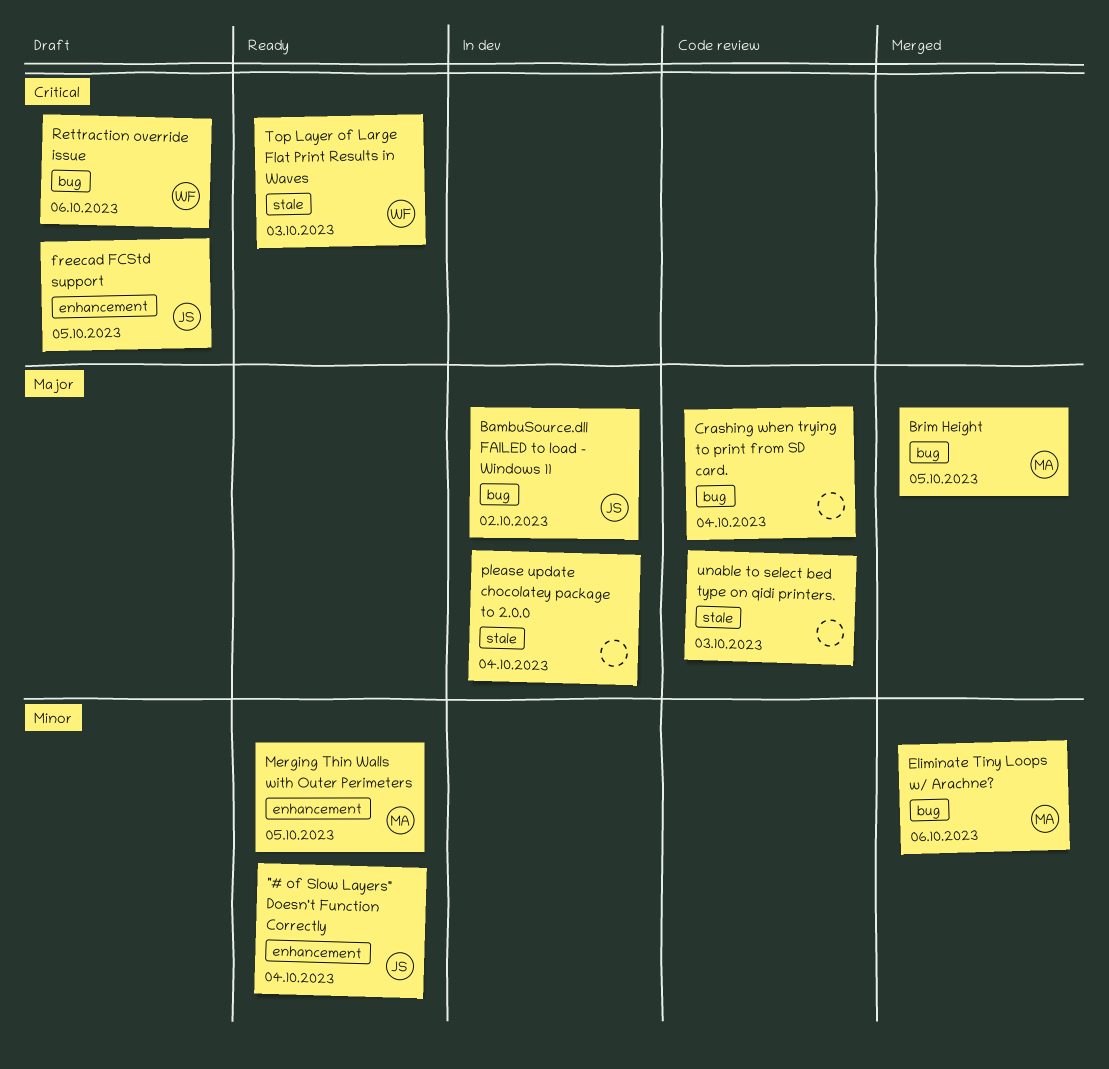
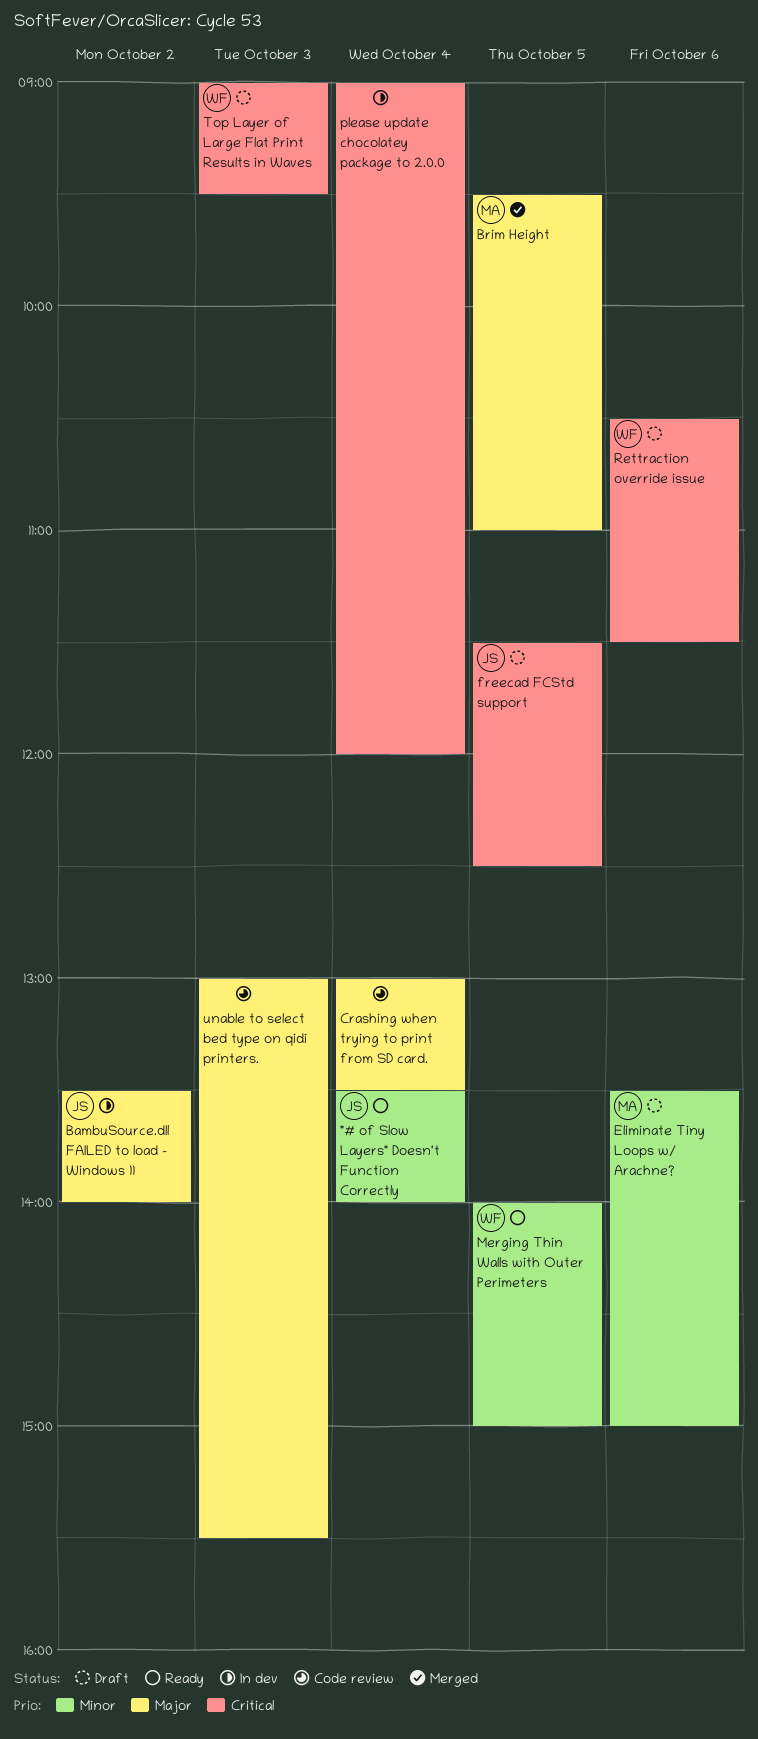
Eliminate Tiny Loops w/ Arachne?, status: Merged -> Draft
Merging Thin Walls with Outer Perimeters, owner: MA -> WF
please update chocolatey package to 2.0.0, priority: Major -> Critical
Top Layer of Large Flat Print Results in Waves, status: Ready -> Draft

